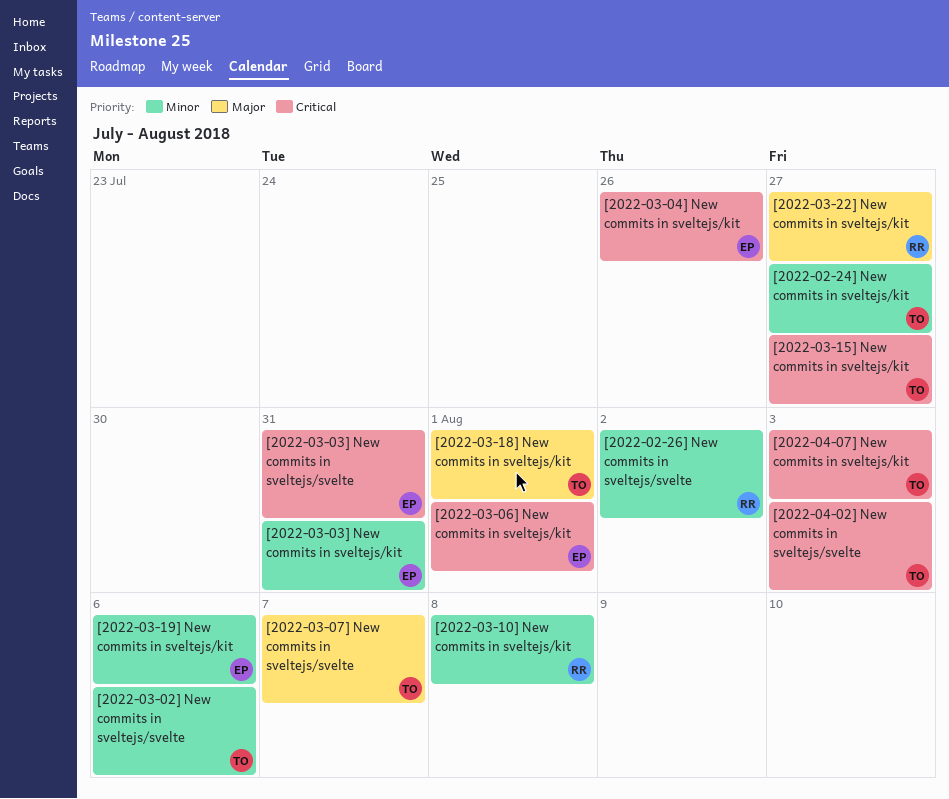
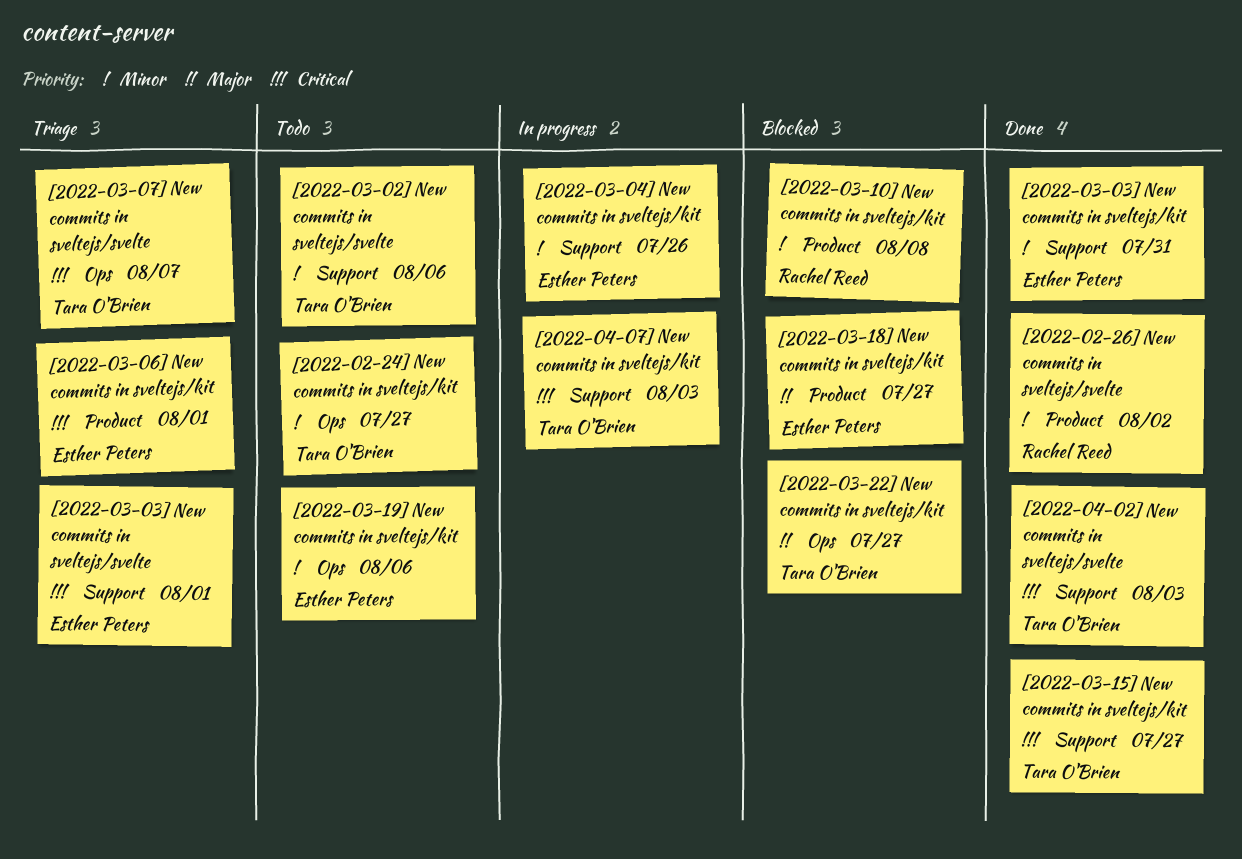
[2022-03-03] New commits in sveltejs/svelte, due: Jul 31 -> Aug 1
[2022-03-04] New commits in sveltejs/kit, priority: Critical -> Minor
[2022-03-07] New commits in sveltejs/svelte, priority: Major -> Critical
[2022-03-18] New commits in sveltejs/kit, owner: Tara O'Brien -> Esther Peters
[2022-03-18] New commits in sveltejs/kit, due: Aug 1 -> Jul 27
[2022-03-22] New commits in sveltejs/kit, owner: Rachel Reed -> Tara O'Brien

